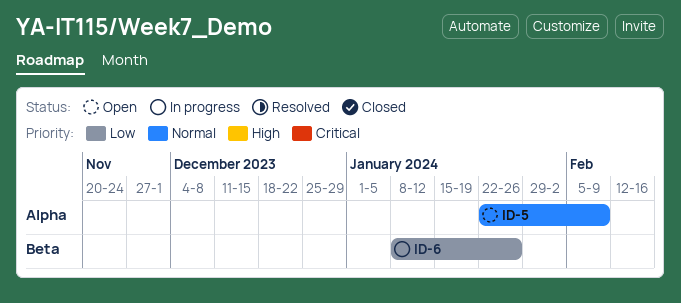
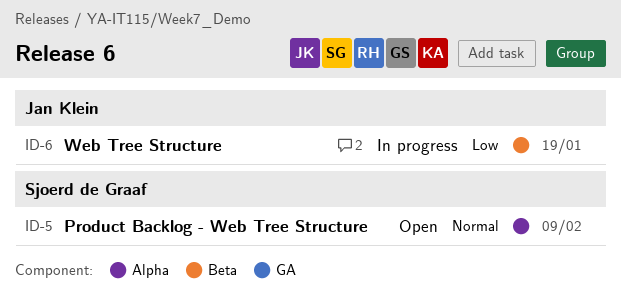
ID-6, due: Jan 26 -> Jan 19

